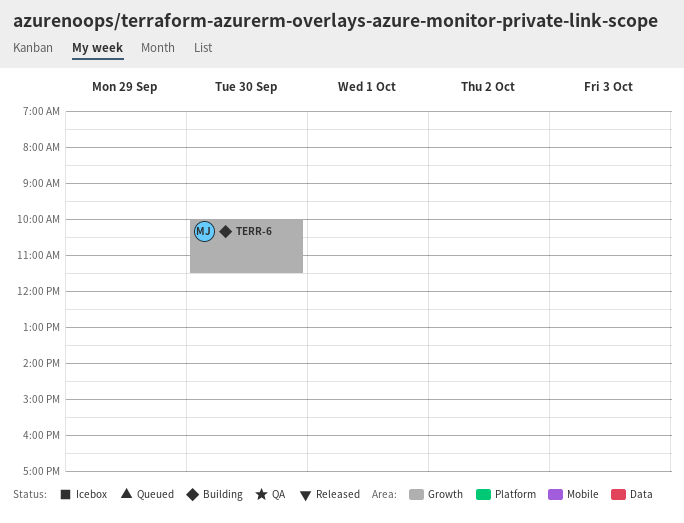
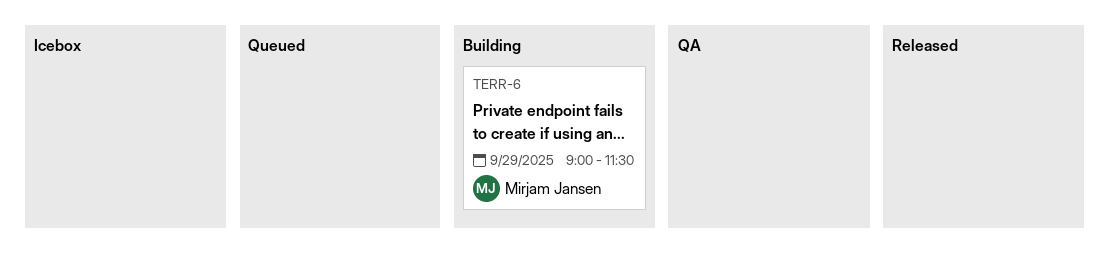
TERR-6, day: Sep 30 -> Sep 29
TERR-6, begins: 10:00 -> 09:00

